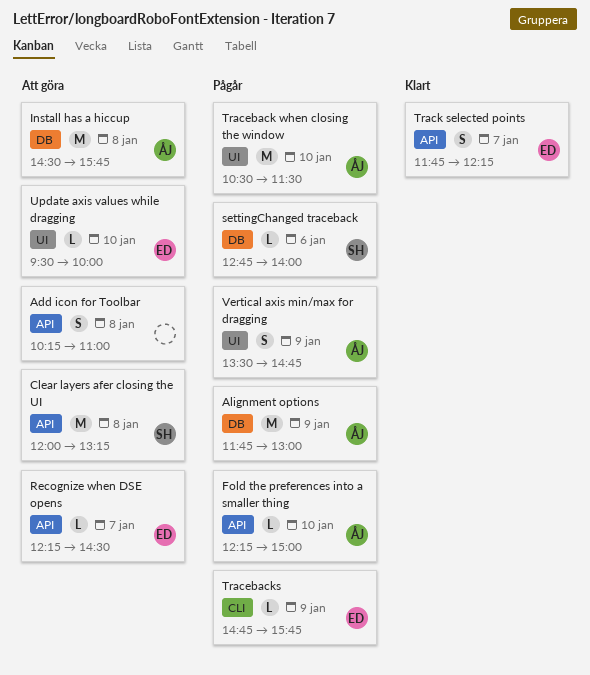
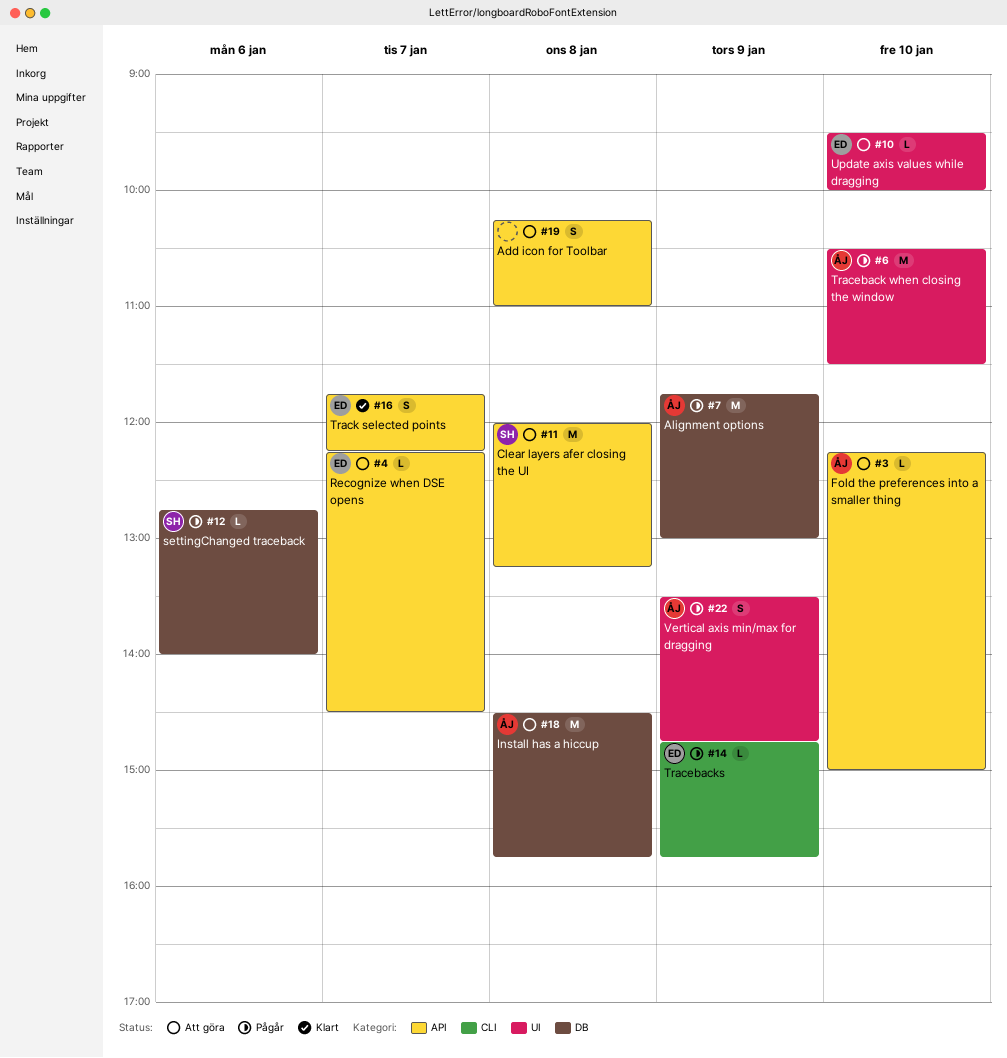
Fold the preferences into a smaller thing, status: Pågår -> Att göra

